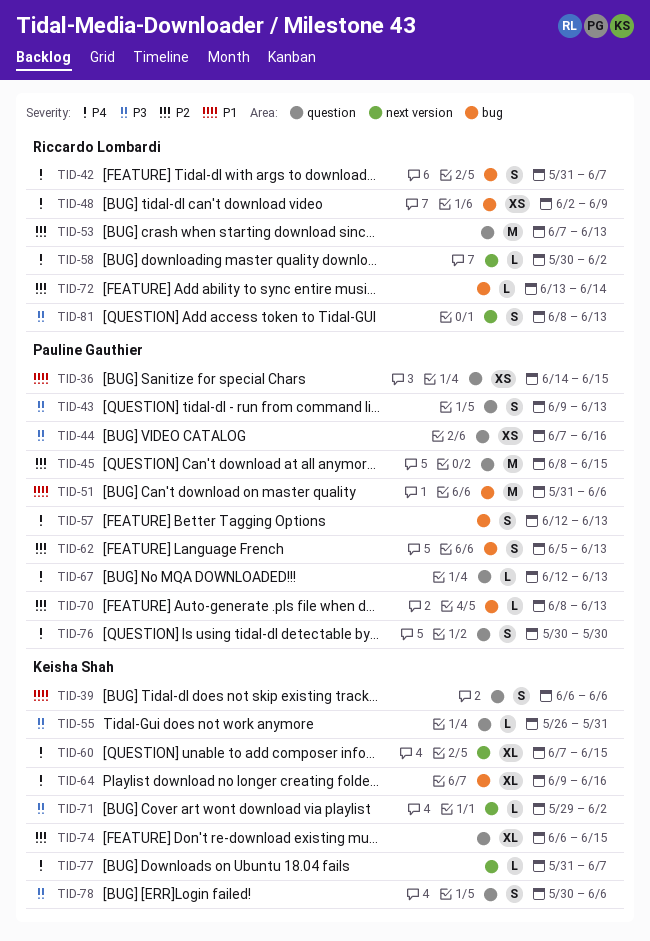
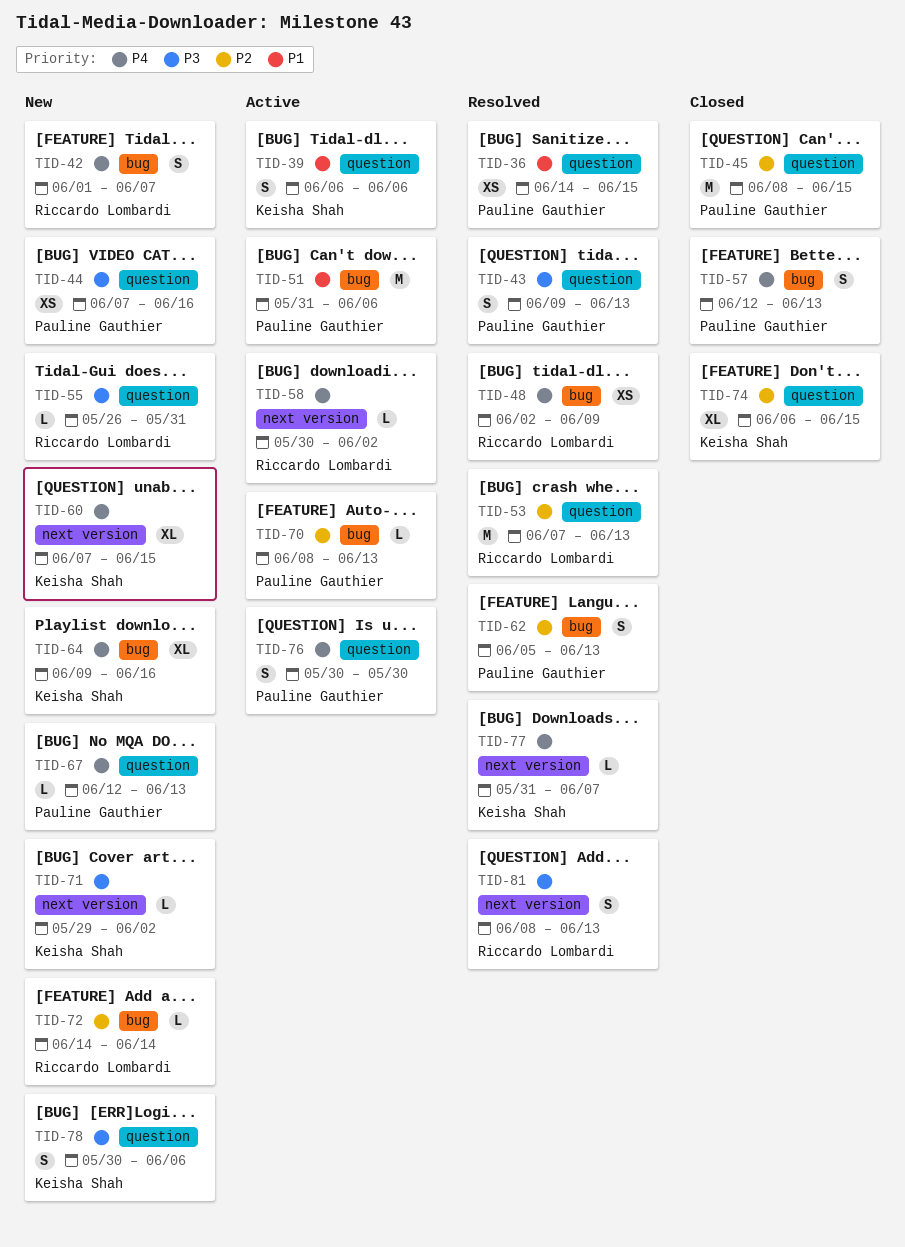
TID-42, start: May 31 -> Jun 1
TID-55, owner: Keisha Shah -> Riccardo Lombardi
TID-72, start: Jun 13 -> Jun 14

